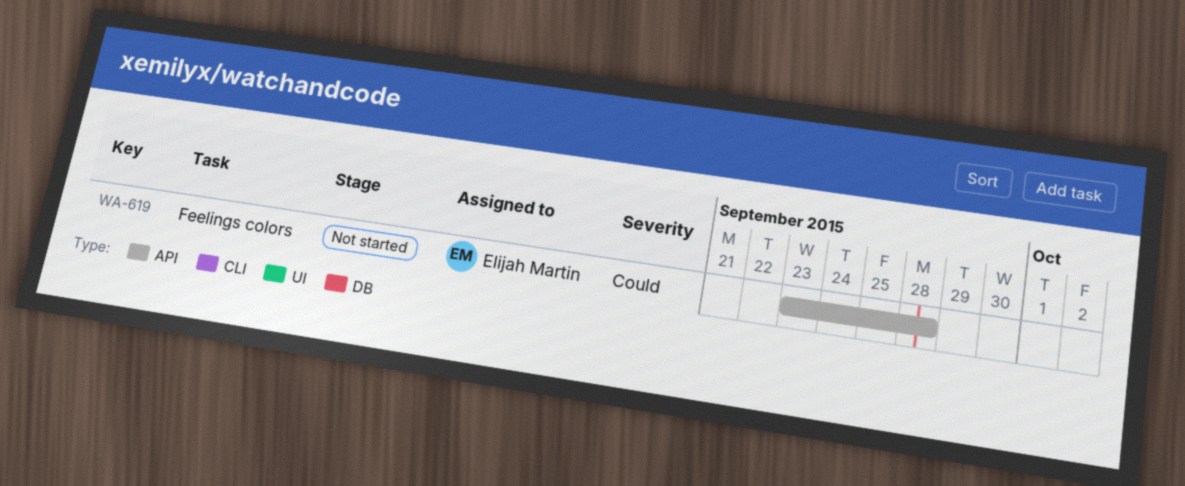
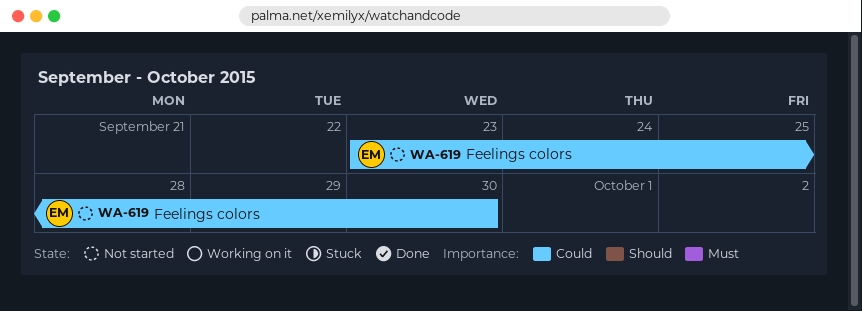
WA-619, due: Sep 28 -> Sep 30

